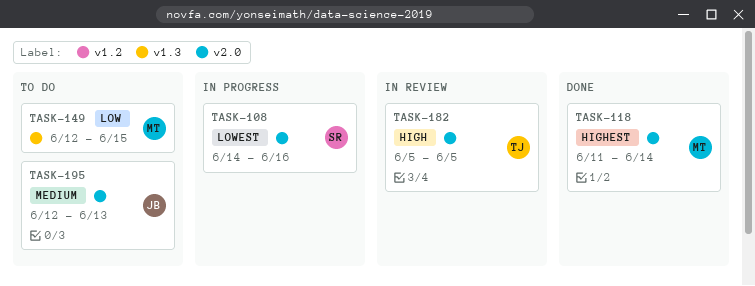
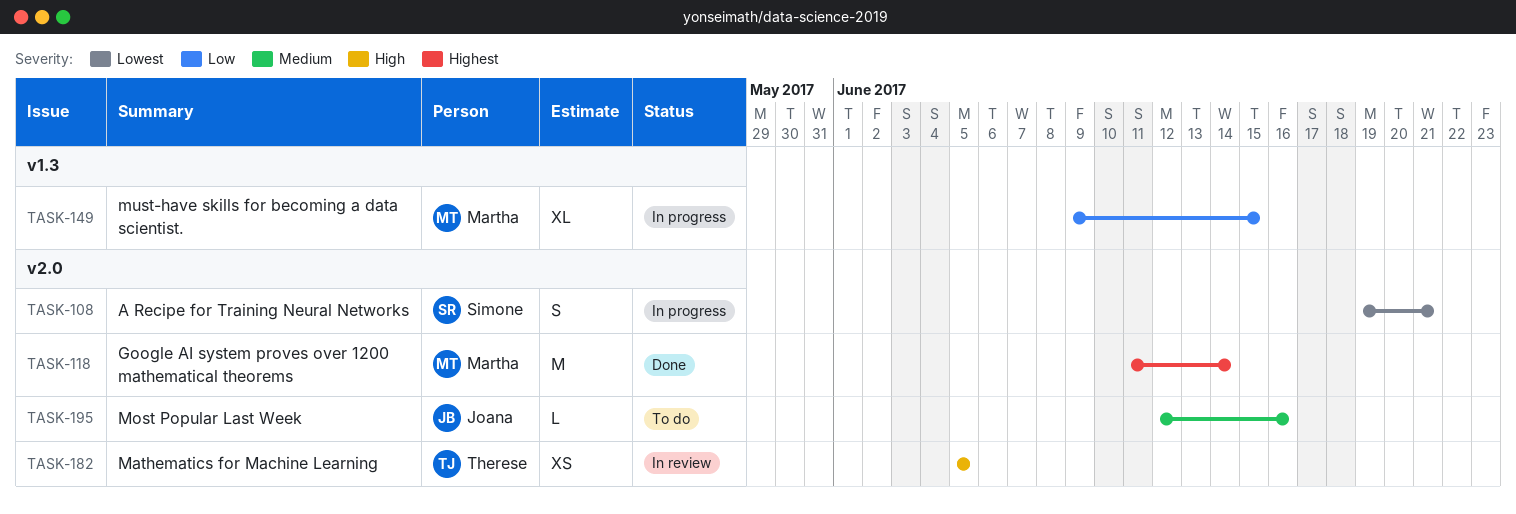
TASK-108, start: Jun 14 -> Jun 19
TASK-108, due: Jun 16 -> Jun 21
TASK-149, status: To do -> In progress
TASK-149, start: Jun 12 -> Jun 9
TASK-195, due: Jun 13 -> Jun 16

